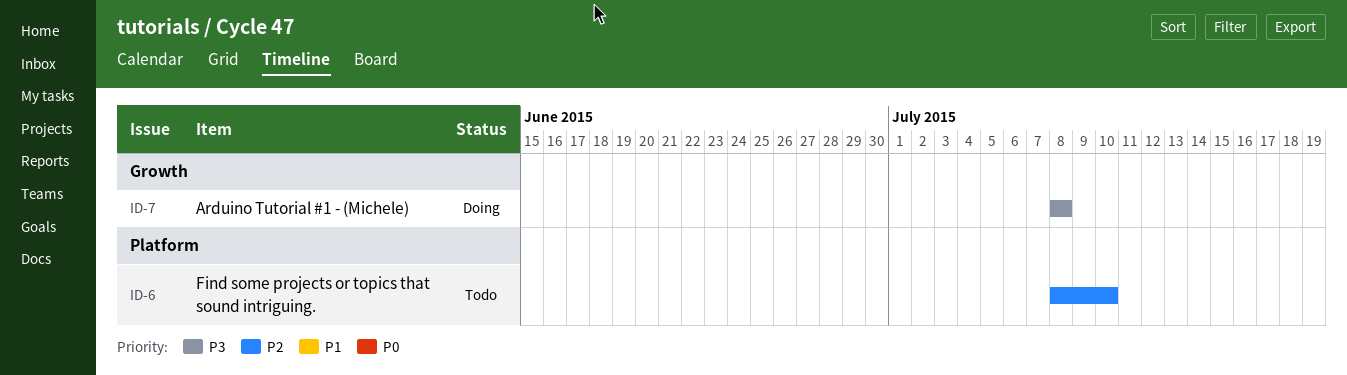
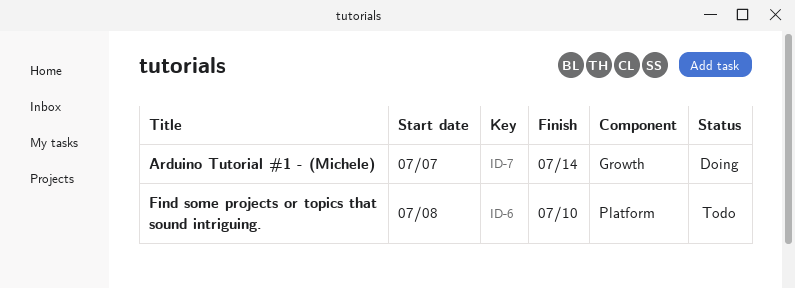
ID-7, start: Jul 8 -> Jul 7
ID-7, due: Jul 8 -> Jul 14

